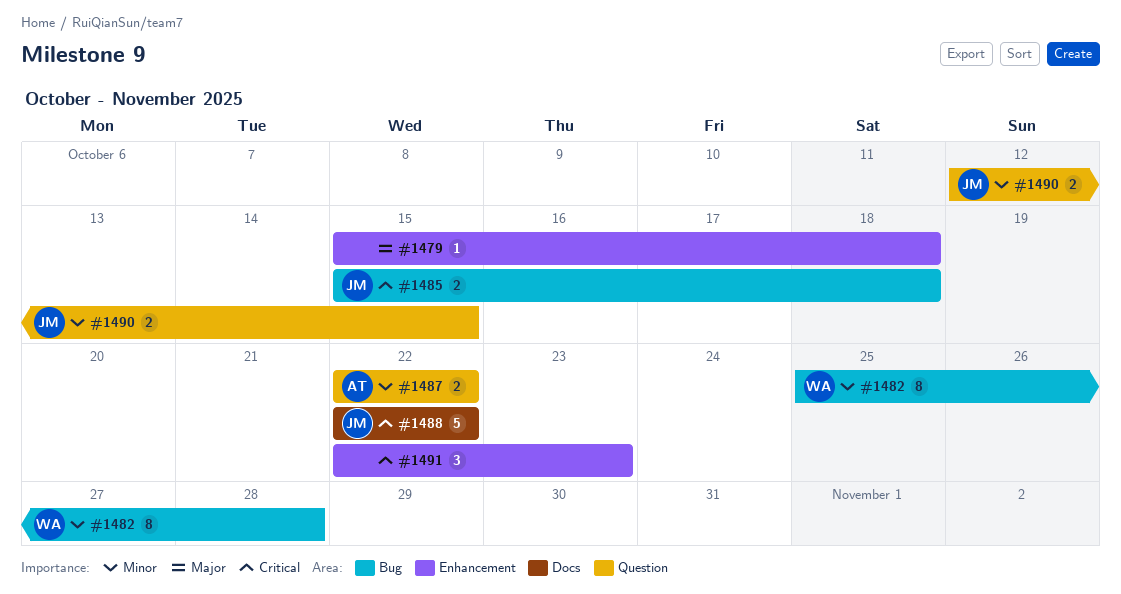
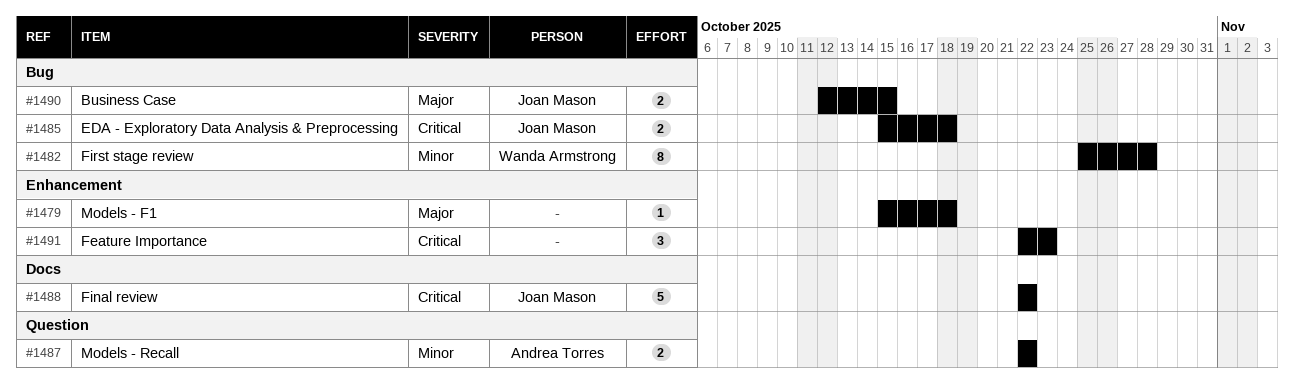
#1490, priority: Minor -> Major
#1490, label: Question -> Bug

